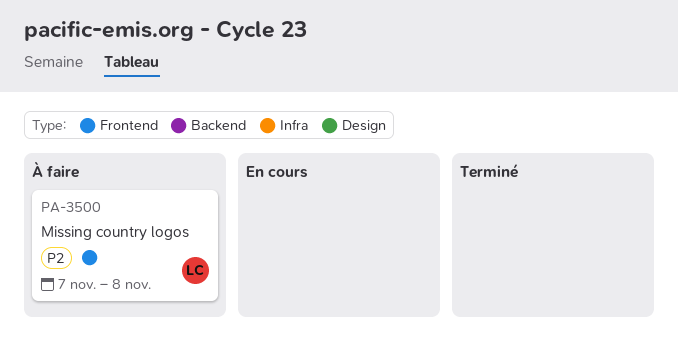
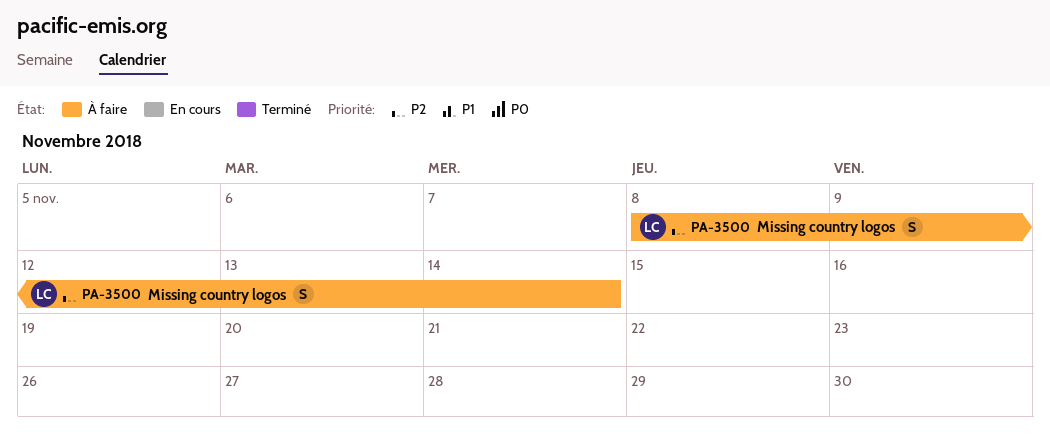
PA-3500, start: Nov 7 -> Nov 8
PA-3500, due: Nov 8 -> Nov 14

